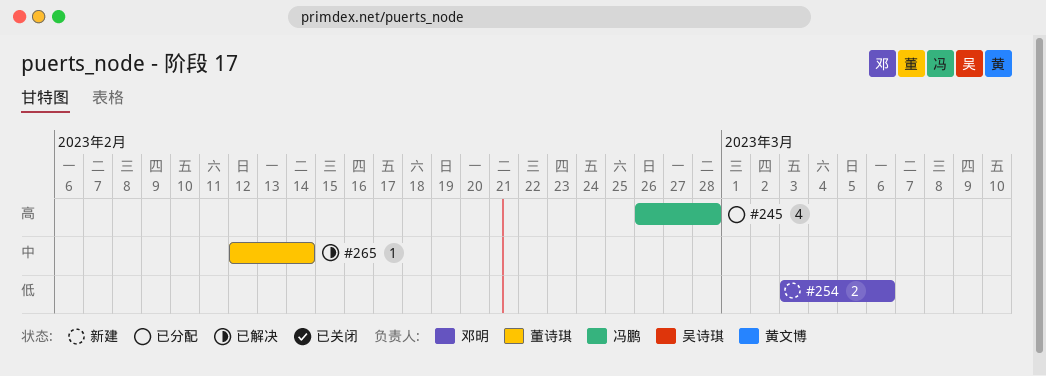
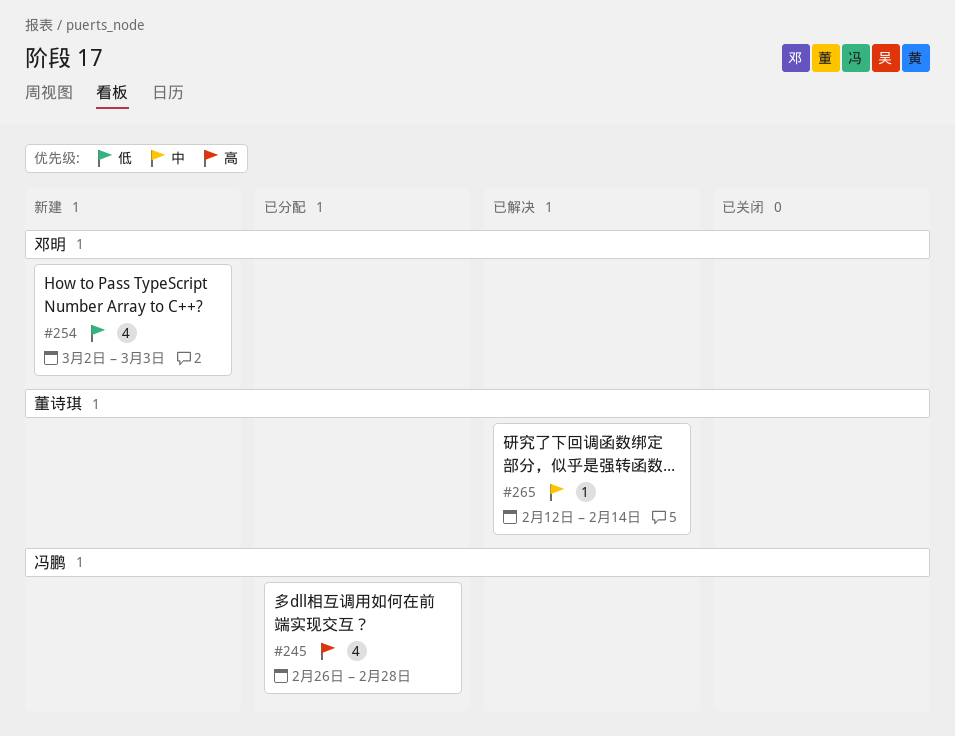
#254, estimate: 2 -> 4
#254, start: Mar 3 -> Mar 2
#254, due: Mar 6 -> Mar 3

